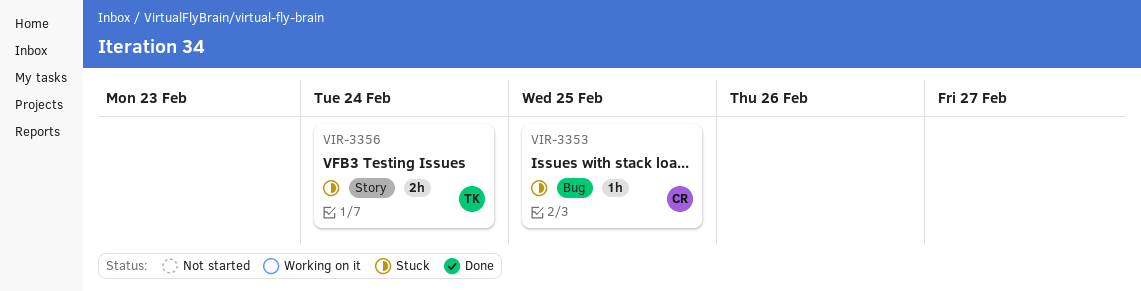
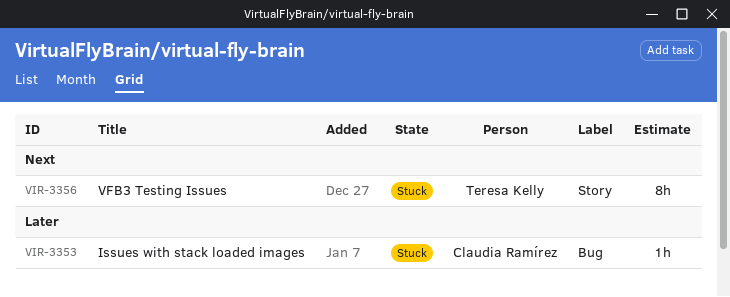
VIR-3356, estimate: 2h -> 8h

